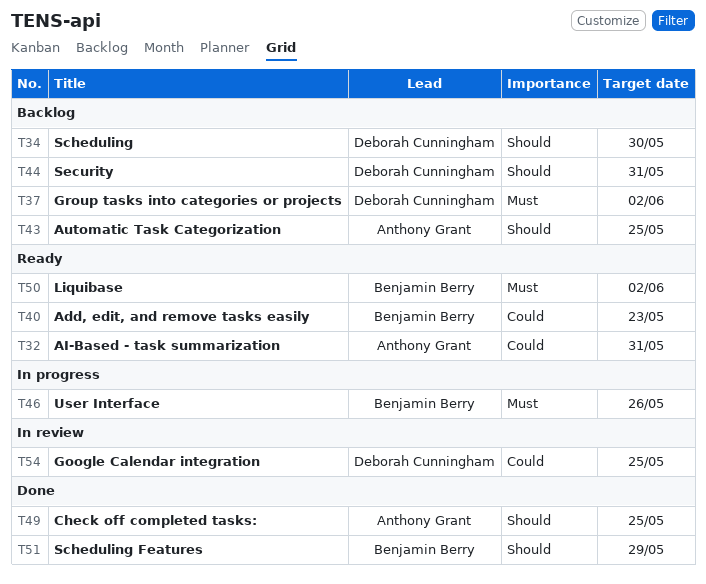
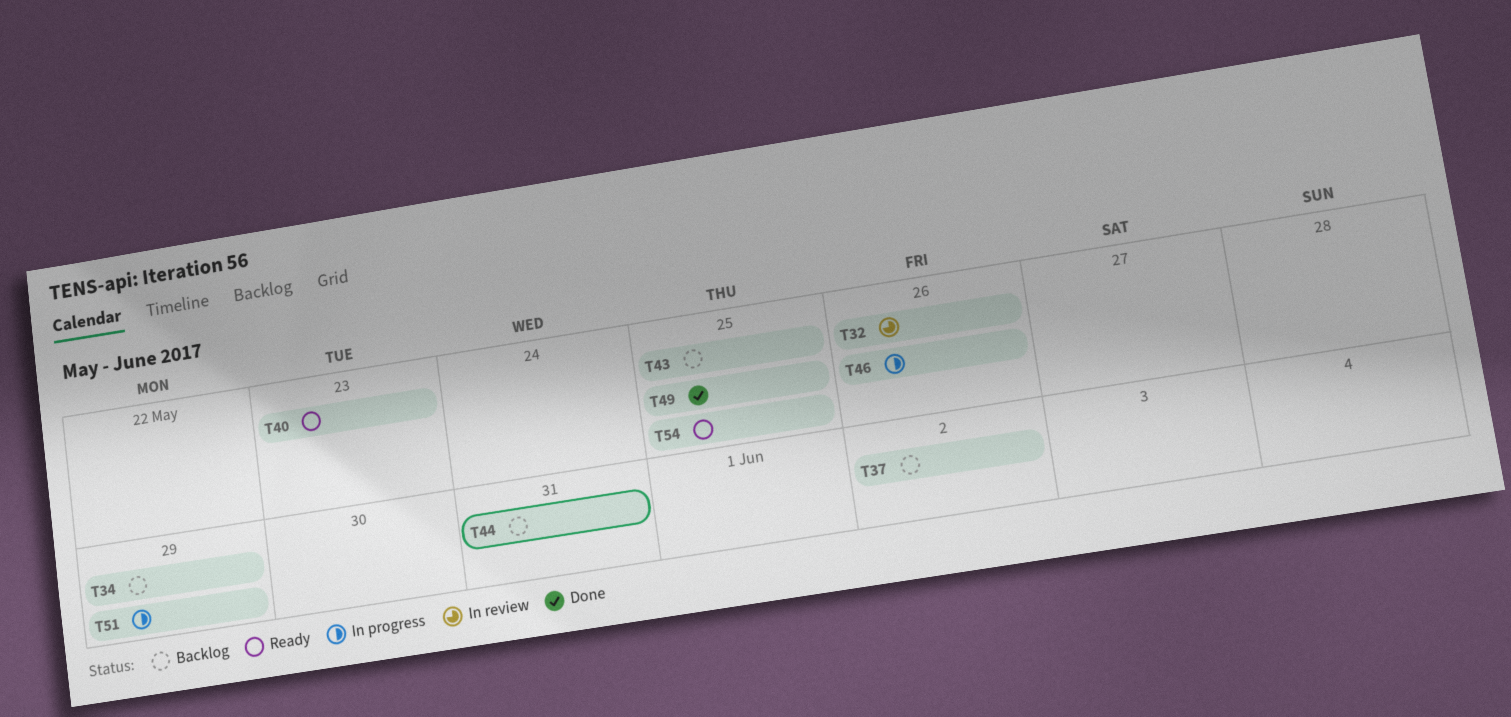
T32, status: Ready -> In review
T32, due: May 31 -> May 26
T34, due: May 30 -> May 29
T50: present -> none
T51, status: Done -> In progress
T54, status: In review -> Ready

